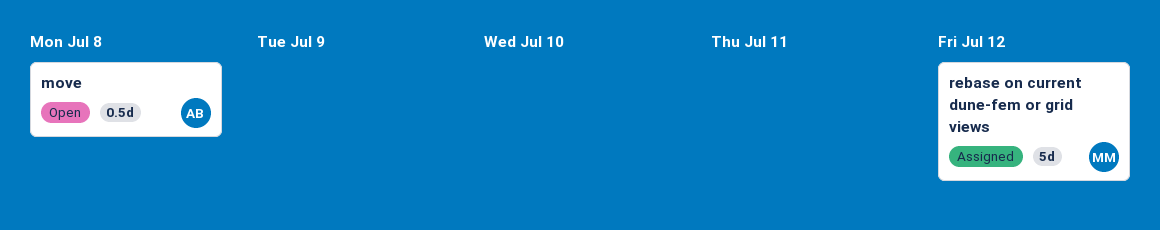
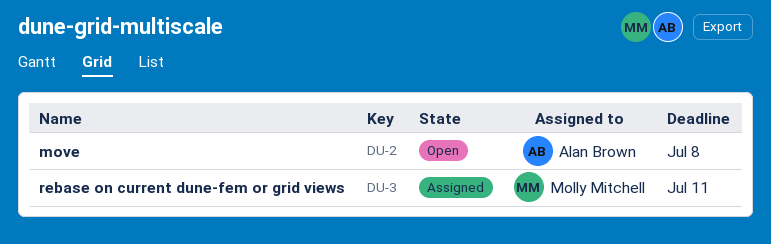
rebase on current dune-fem or grid views, due: Jul 12 -> Jul 11

